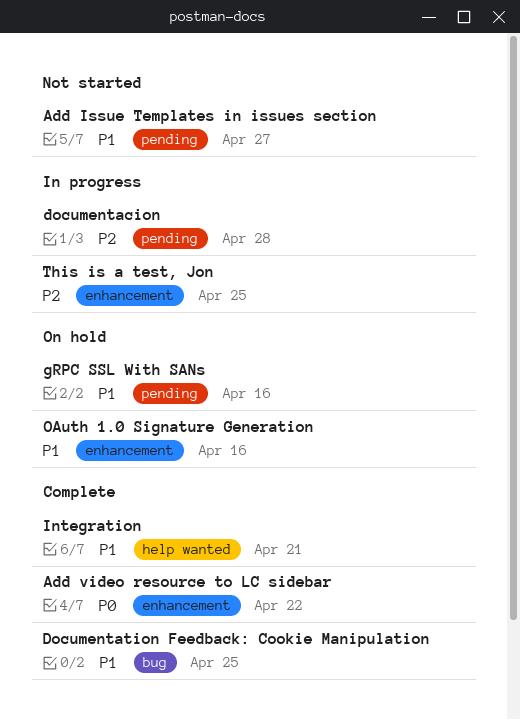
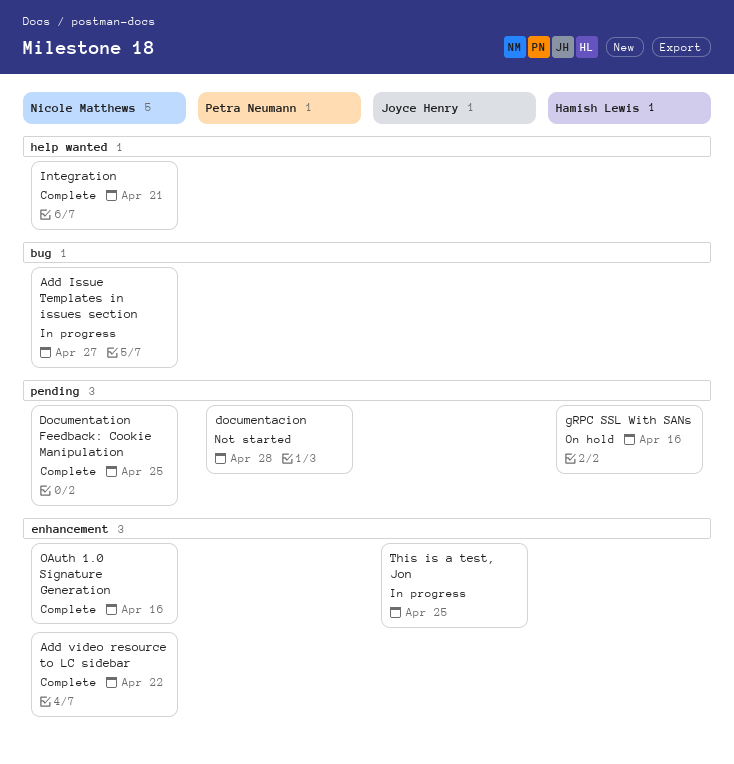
Add Issue Templates in issues section, status: Not started -> In progress
Add Issue Templates in issues section, label: pending -> bug
documentacion, status: In progress -> Not started
Documentation Feedback: Cookie Manipulation, label: bug -> pending
OAuth 1.0 Signature Generation, status: On hold -> Complete

